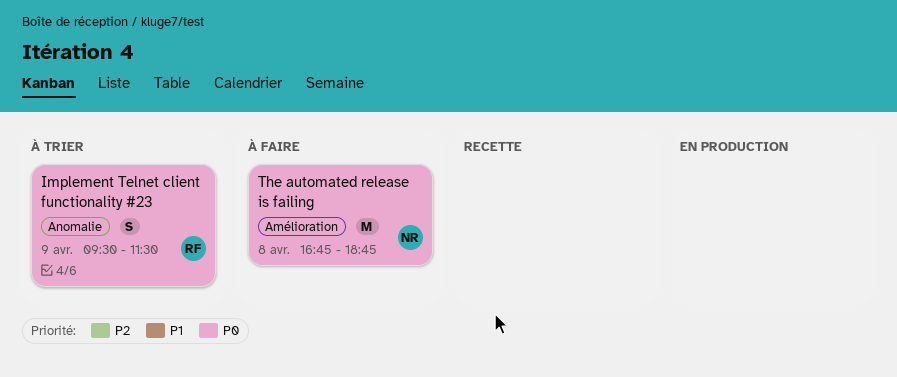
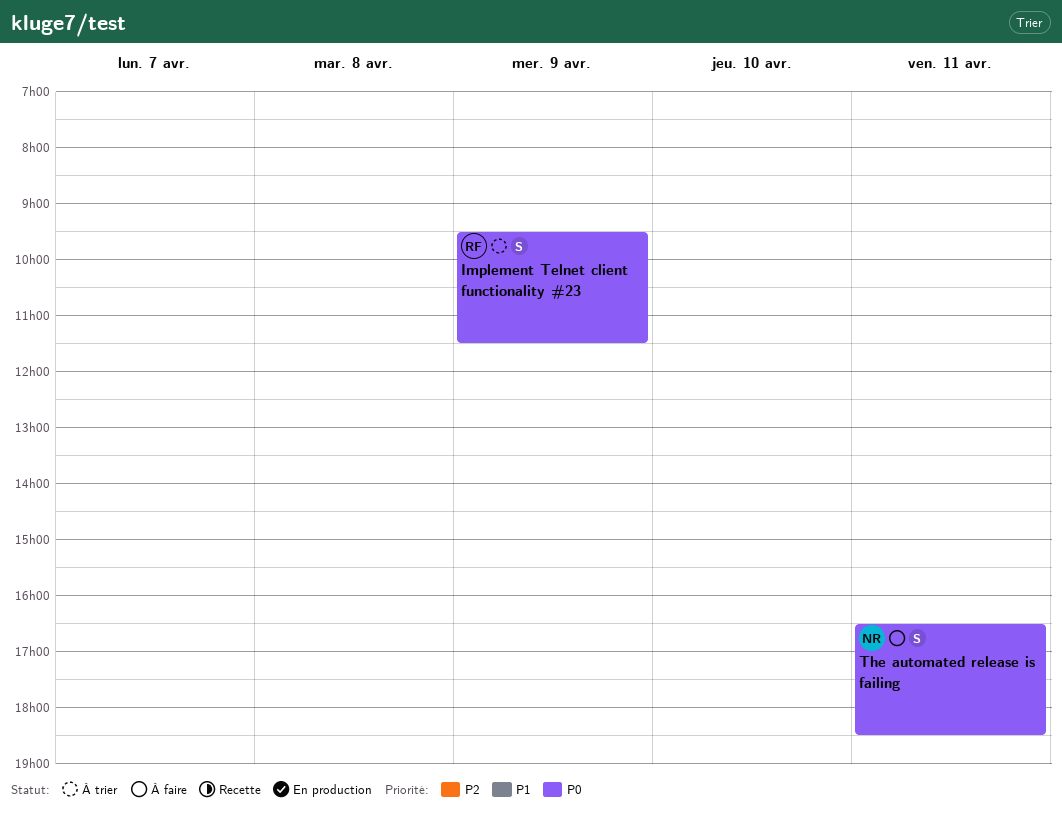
The automated release is failing, estimate: M -> S
The automated release is failing, day: Apr 8 -> Apr 11
The automated release is failing, begins: 16:45 -> 16:30
The automated release is failing, ends: 18:45 -> 18:30

